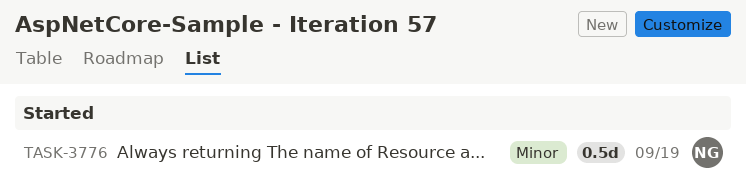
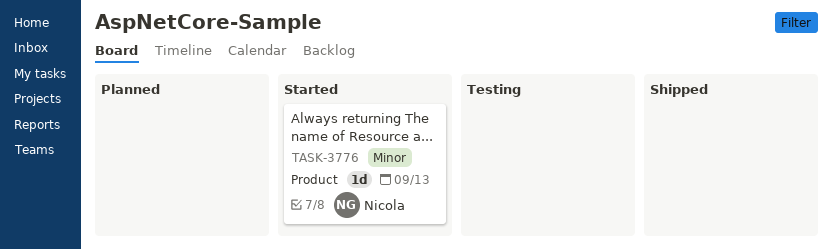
TASK-3776, estimate: 0.5d -> 1d
TASK-3776, due: Sep 19 -> Sep 13

